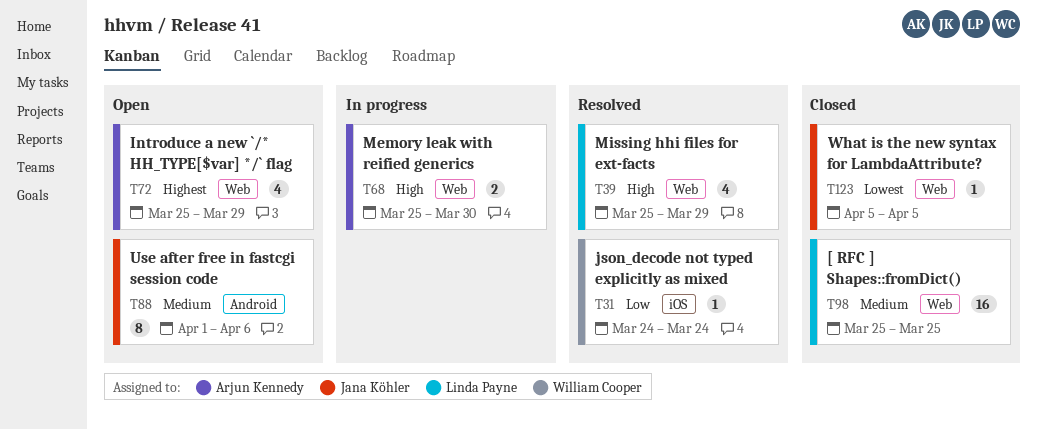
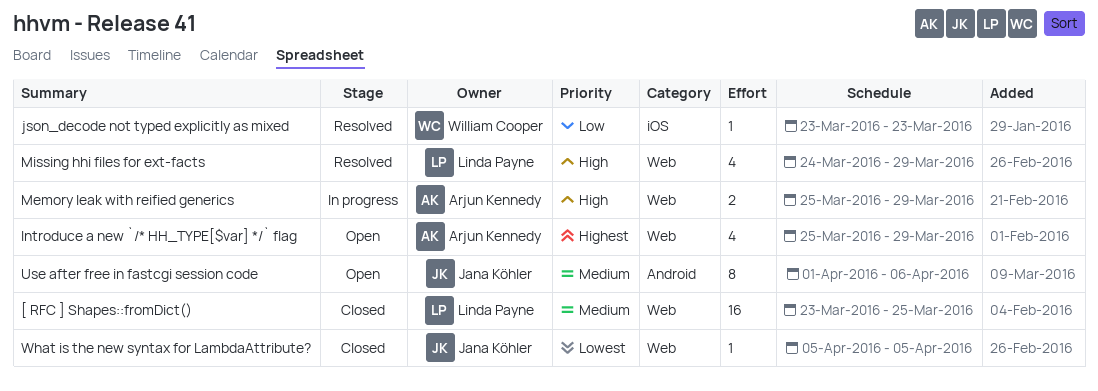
[ RFC ] Shapes::fromDict(), start: Mar 25 -> Mar 23
json_decode not typed explicitly as mixed, start: Mar 24 -> Mar 23
json_decode not typed explicitly as mixed, due: Mar 24 -> Mar 23
Memory leak with reified generics, due: Mar 30 -> Mar 29
Missing hhi files for ext-facts, start: Mar 25 -> Mar 24

